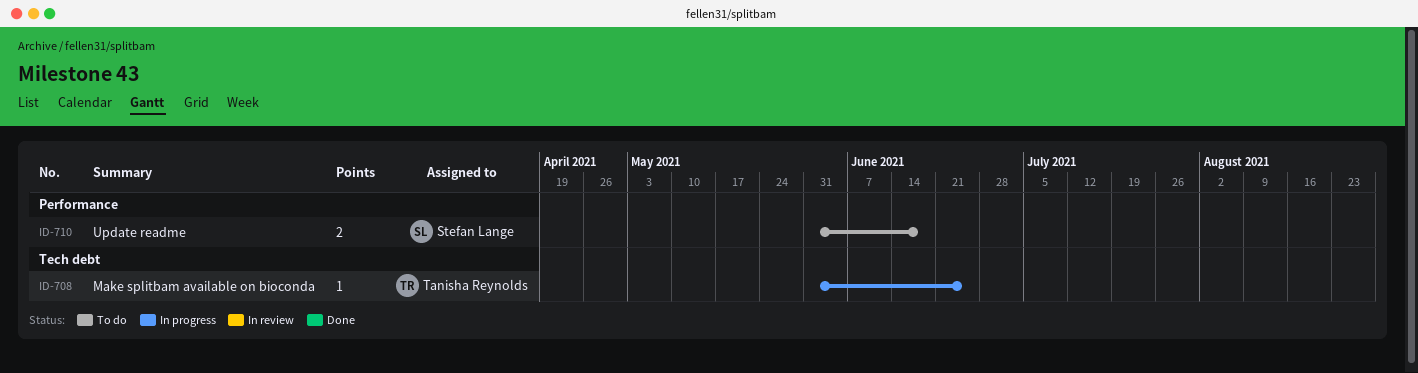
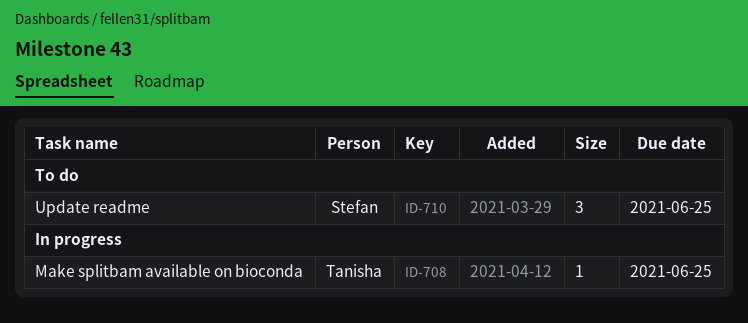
ID-710, estimate: 2 -> 3
ID-710, due: Jun 18 -> Jun 25

